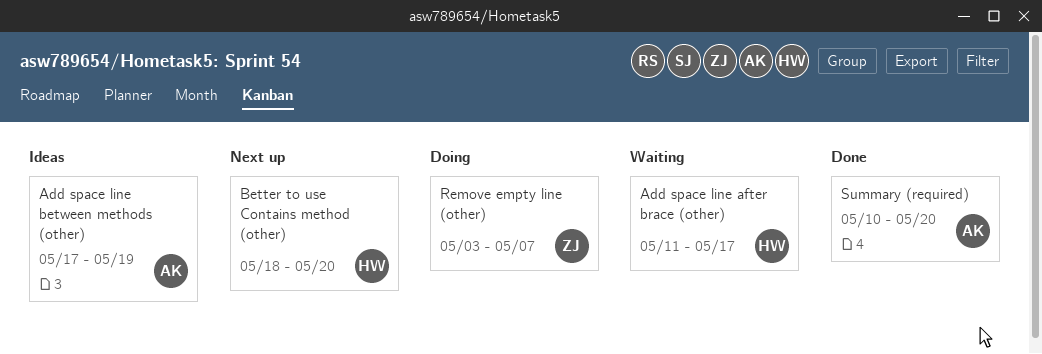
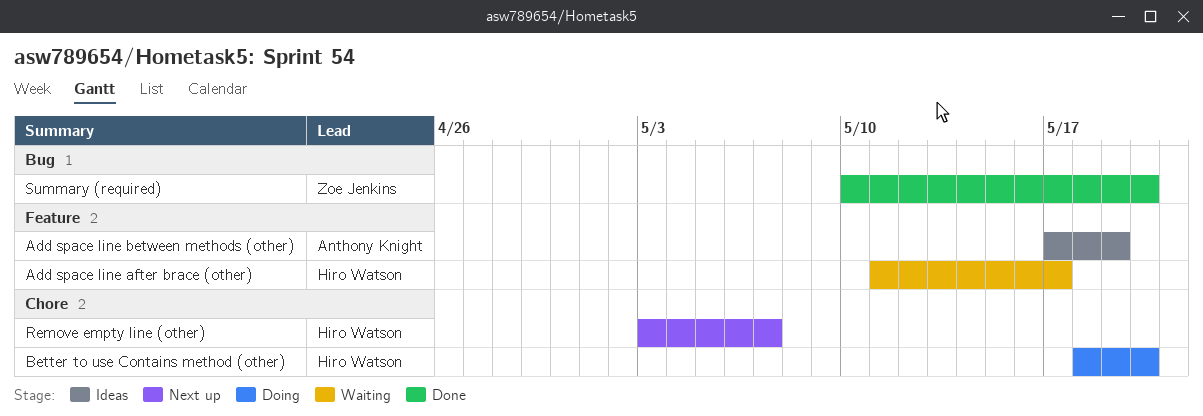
Better to use Contains method (other), status: Next up -> Doing
Remove empty line (other), status: Doing -> Next up
Remove empty line (other), owner: Zoe Jenkins -> Hiro Watson
Summary (required), owner: Anthony Knight -> Zoe Jenkins

